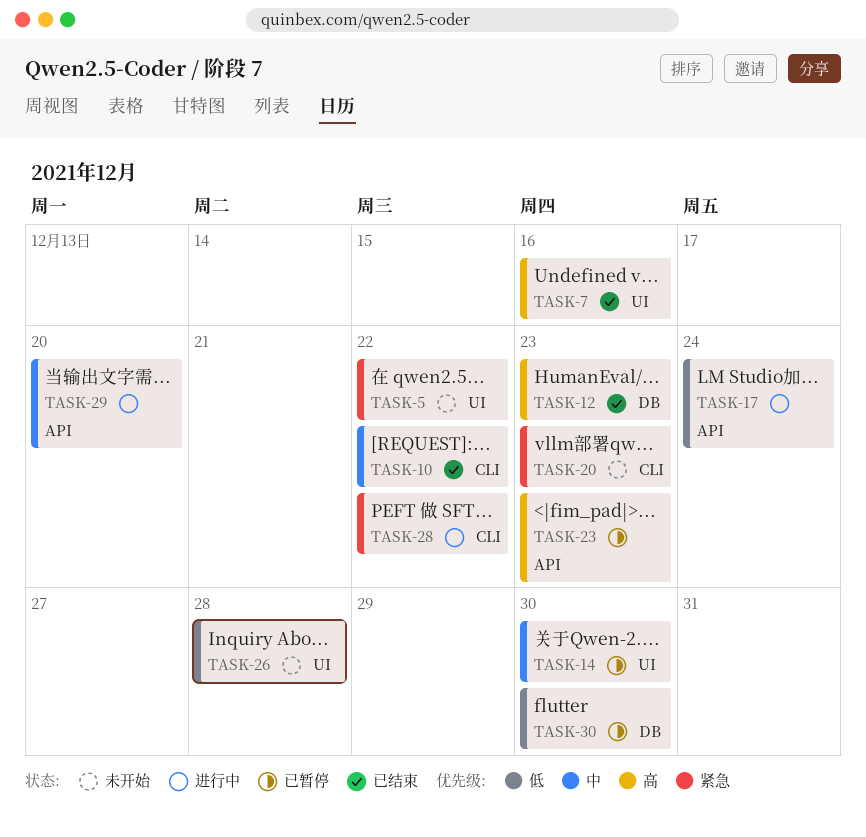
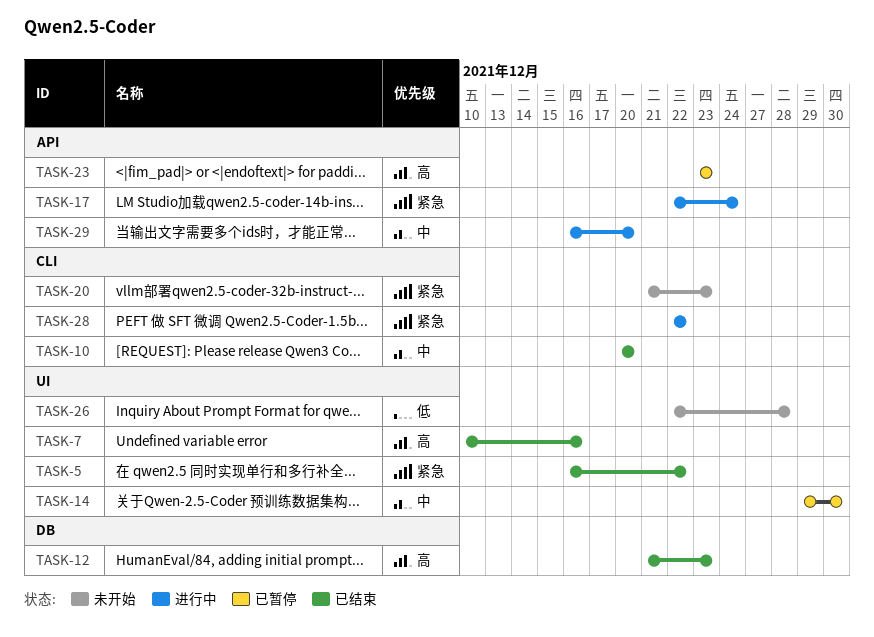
TASK-5, status: 未开始 -> 已结束
TASK-10, due: Dec 22 -> Dec 20
TASK-17, priority: 低 -> 紧急
TASK-30: present -> none

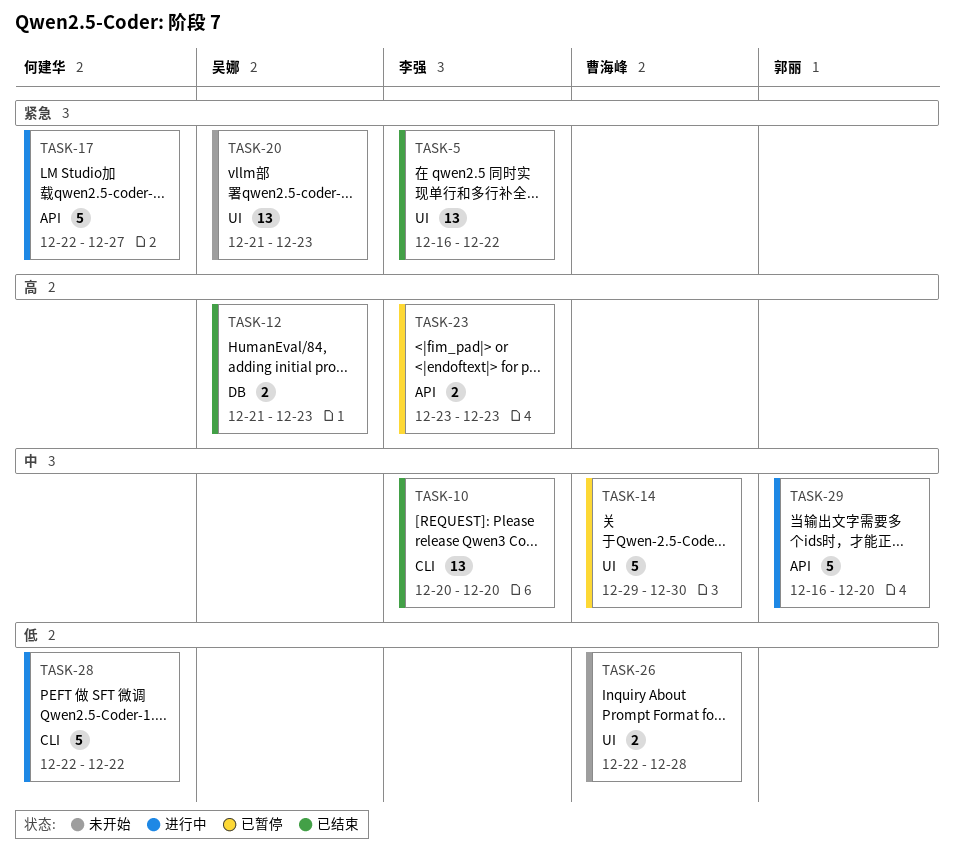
TASK-7: present -> none
TASK-17, due: Dec 24 -> Dec 27
TASK-20, label: CLI -> UI
TASK-28, priority: 紧急 -> 低

